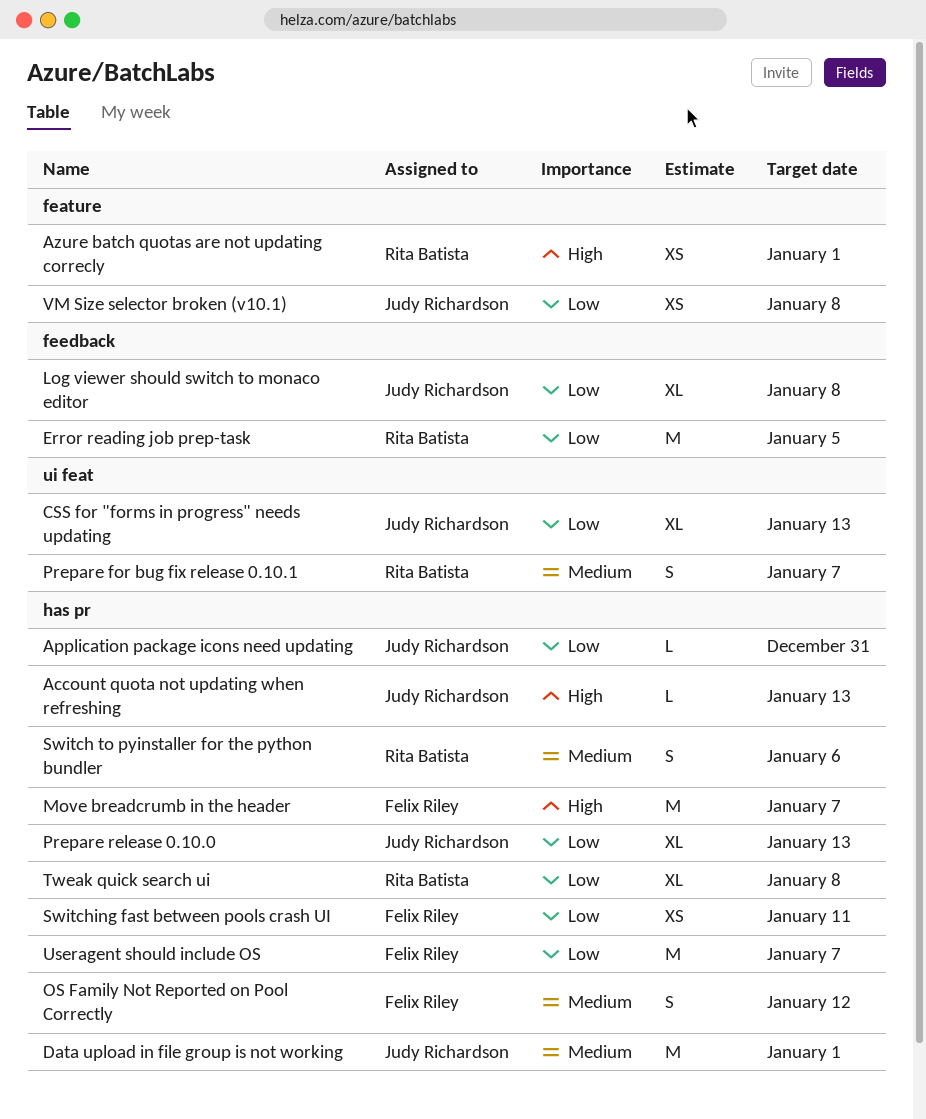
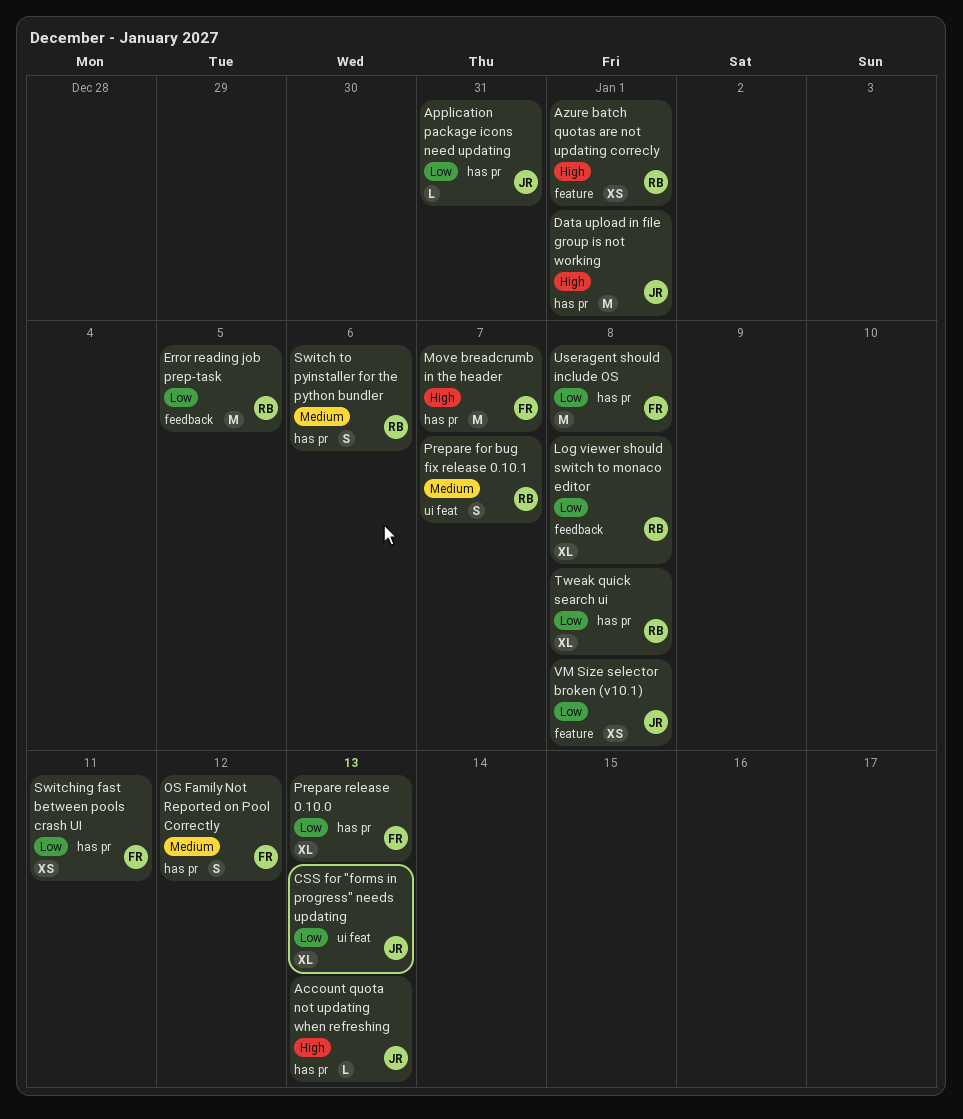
Data upload in file group is not working, priority: Medium -> High
Log viewer should switch to monaco editor, owner: Judy Richardson -> Rita Batista
Prepare release 0.10.0, owner: Judy Richardson -> Felix Riley
Useragent should include OS, due: Jan 7 -> Jan 8

